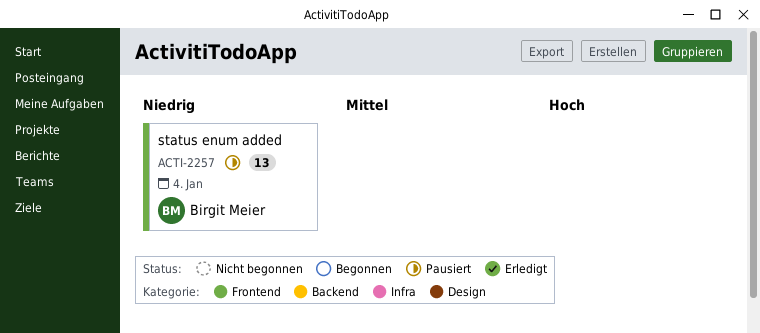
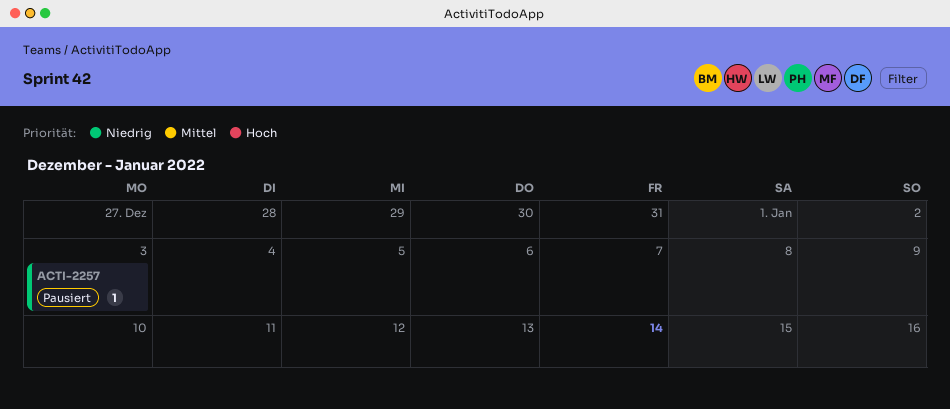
ACTI-2257, estimate: 13 -> 1
ACTI-2257, due: Jan 4 -> Jan 3

